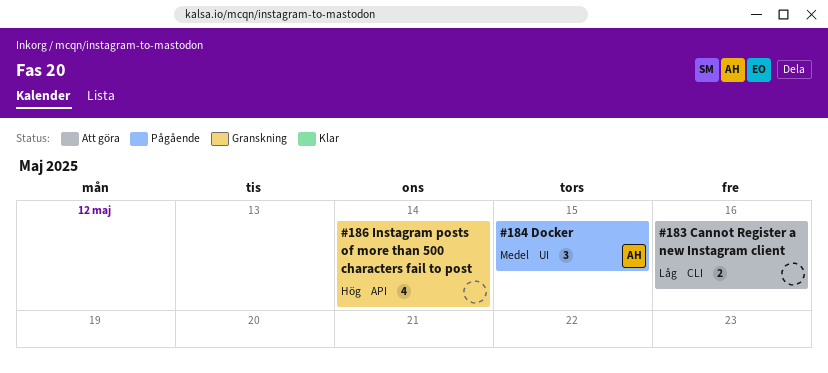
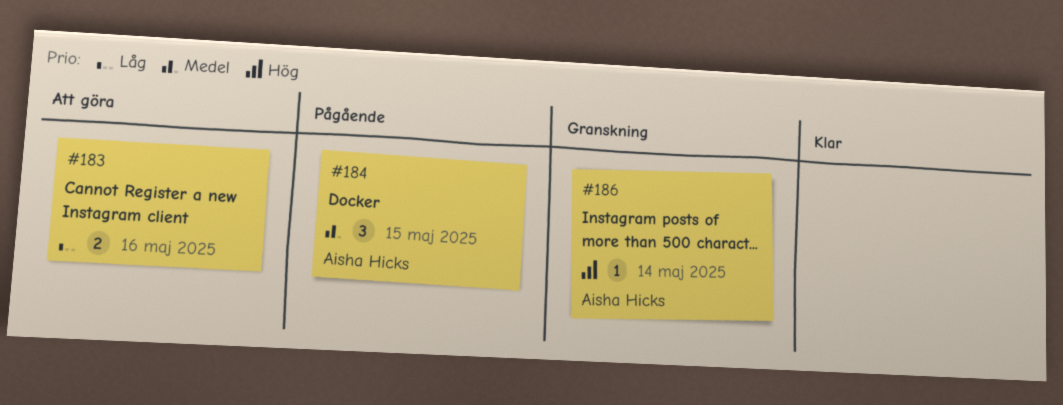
#186, owner: none -> Aisha Hicks
#186, estimate: 4 -> 1

